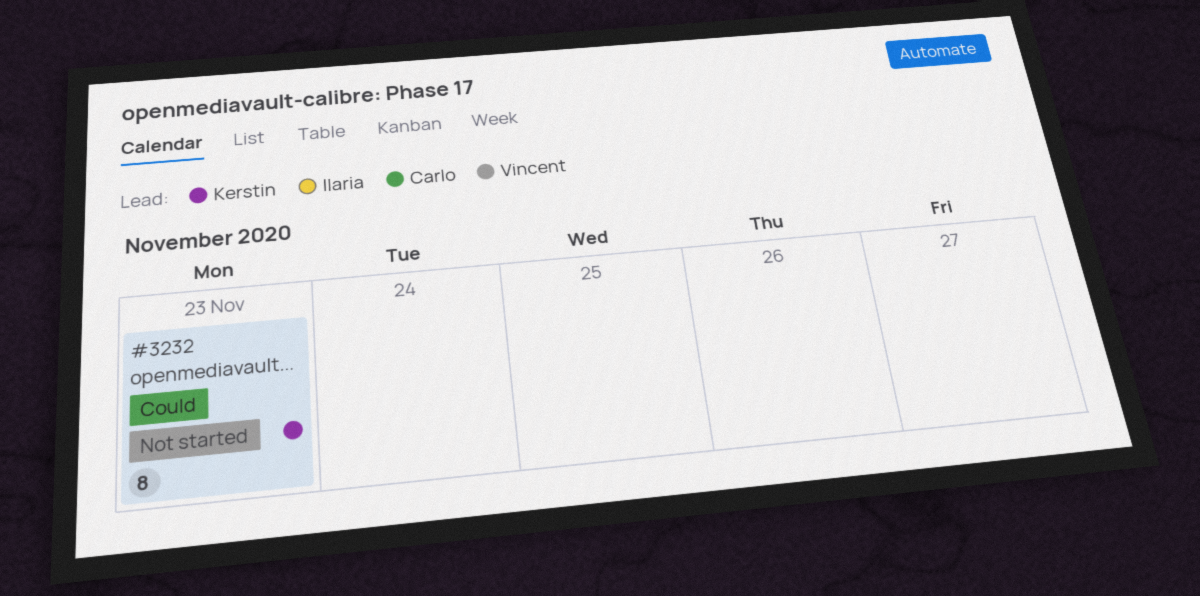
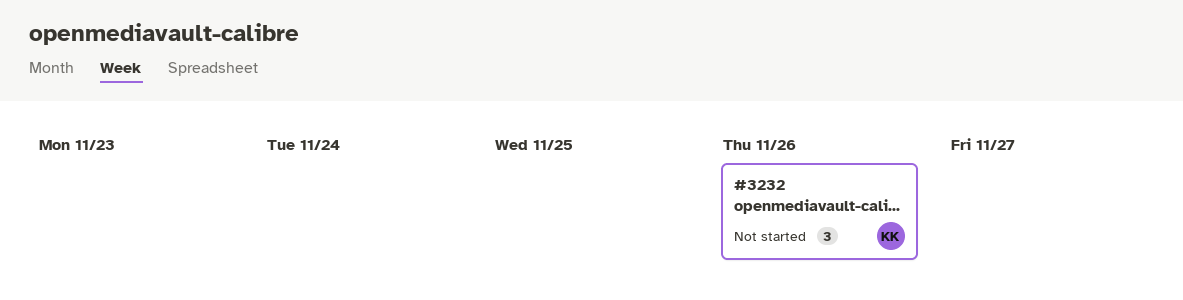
#3232, estimate: 8 -> 3
#3232, due: Nov 23 -> Nov 26

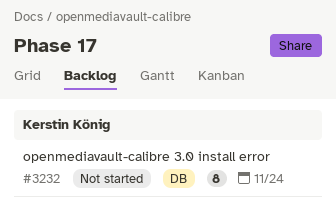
#3232, estimate: 3 -> 8
#3232, due: Nov 26 -> Nov 24

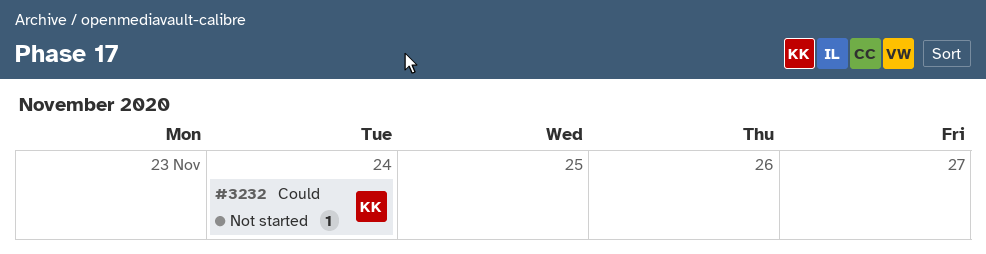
#3232, estimate: 8 -> 1

